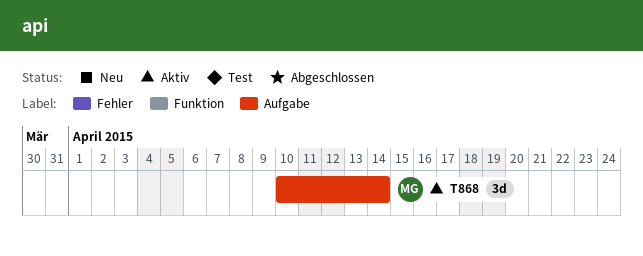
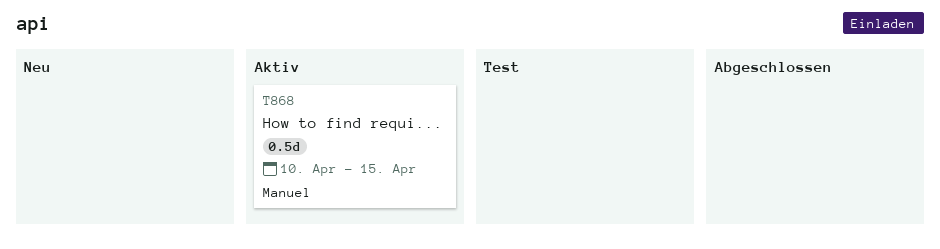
T868, estimate: 3d -> 0.5d
T868, due: Apr 14 -> Apr 15

